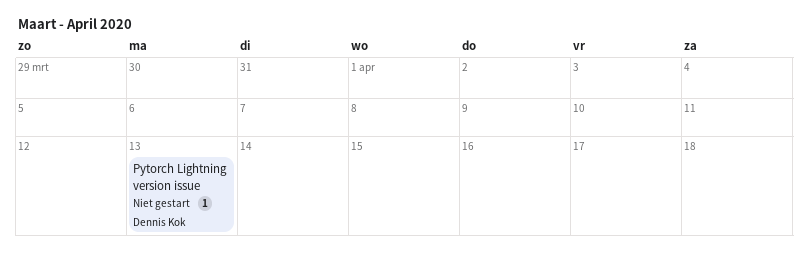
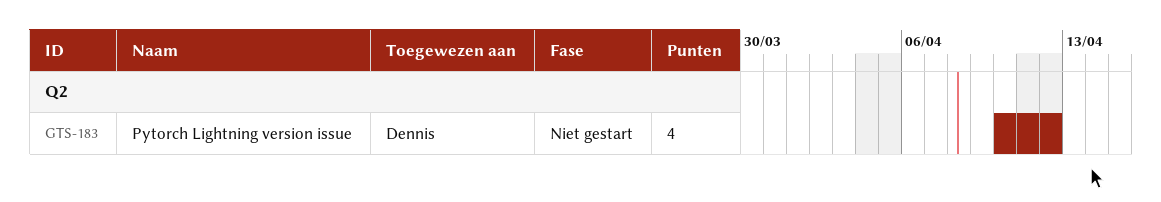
Pytorch Lightning version issue, estimate: 1 -> 4
Pytorch Lightning version issue, due: Apr 13 -> Apr 12

